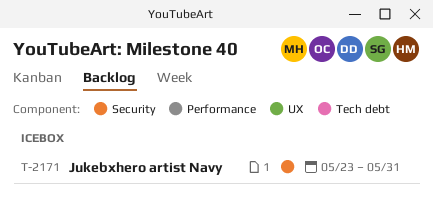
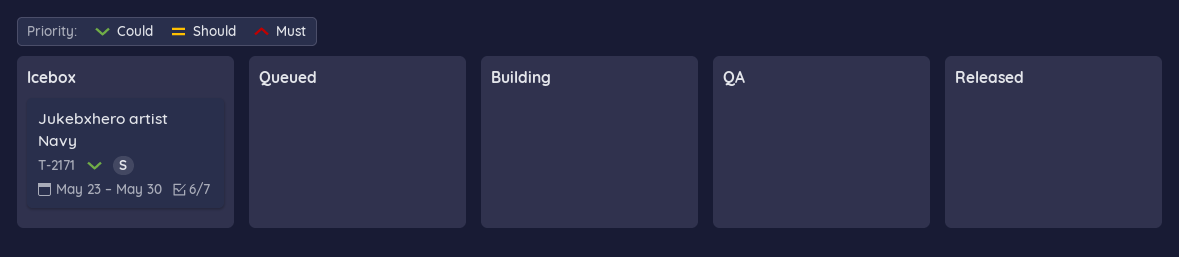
T-2171, due: May 31 -> May 30

